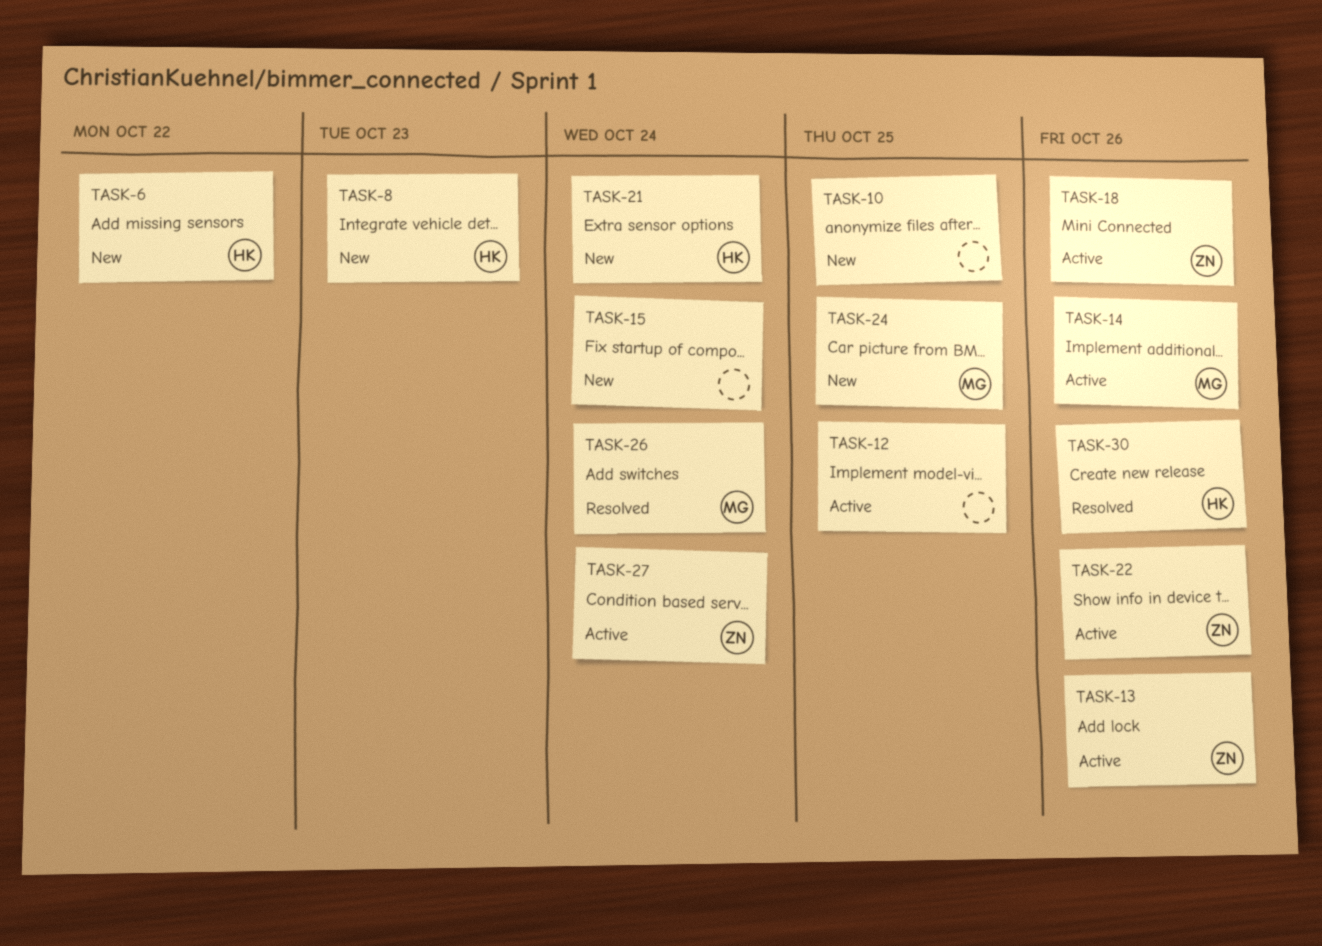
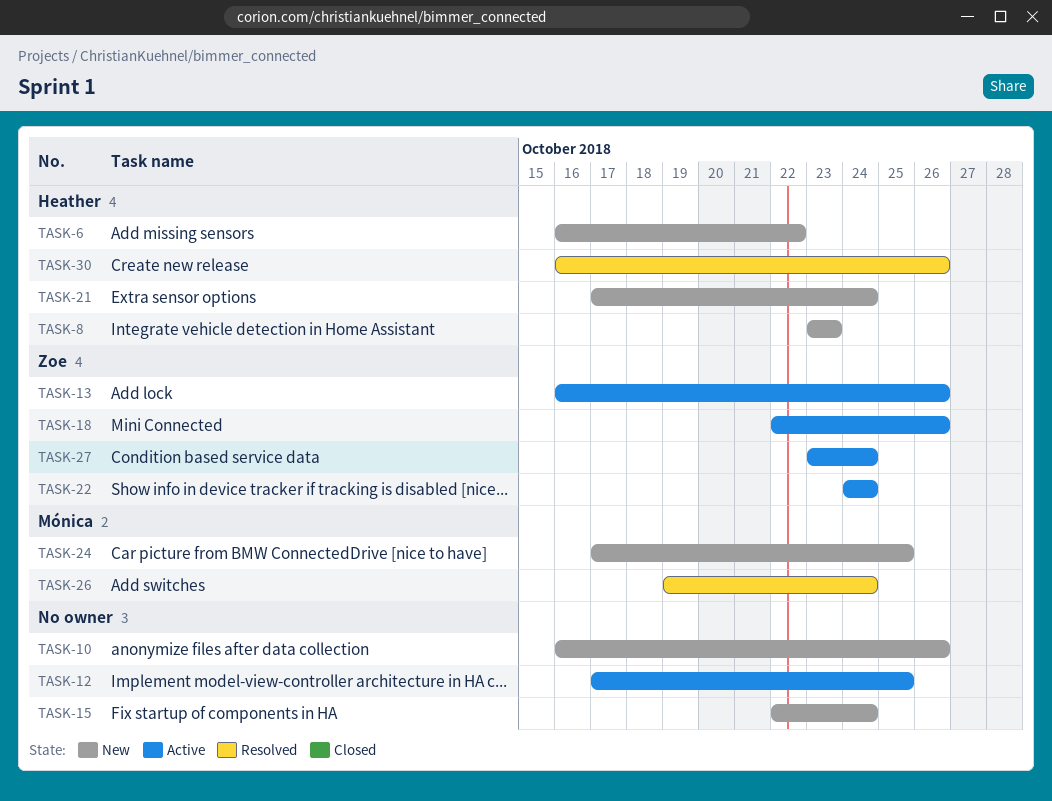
TASK-10, due: Oct 25 -> Oct 26
TASK-14: present -> none
TASK-22, due: Oct 26 -> Oct 24

